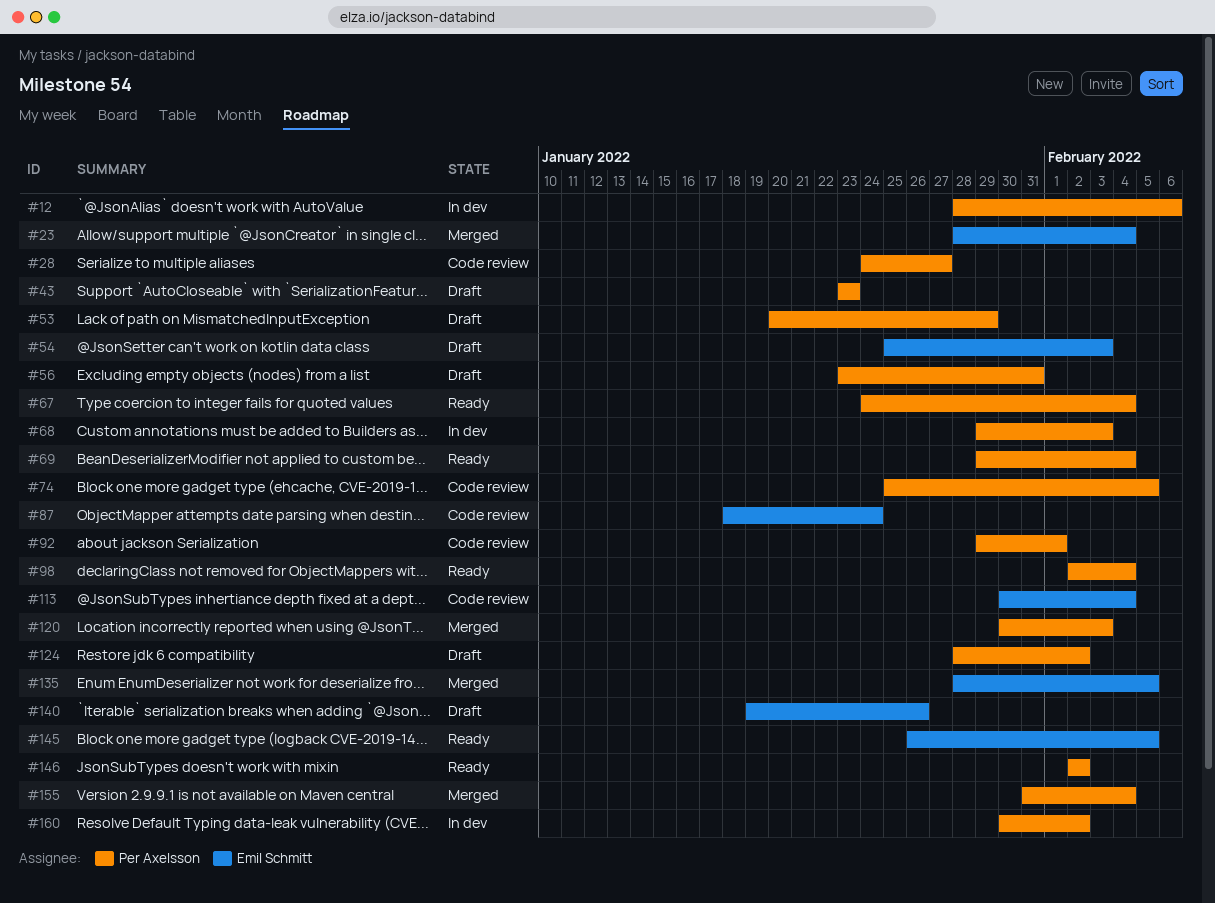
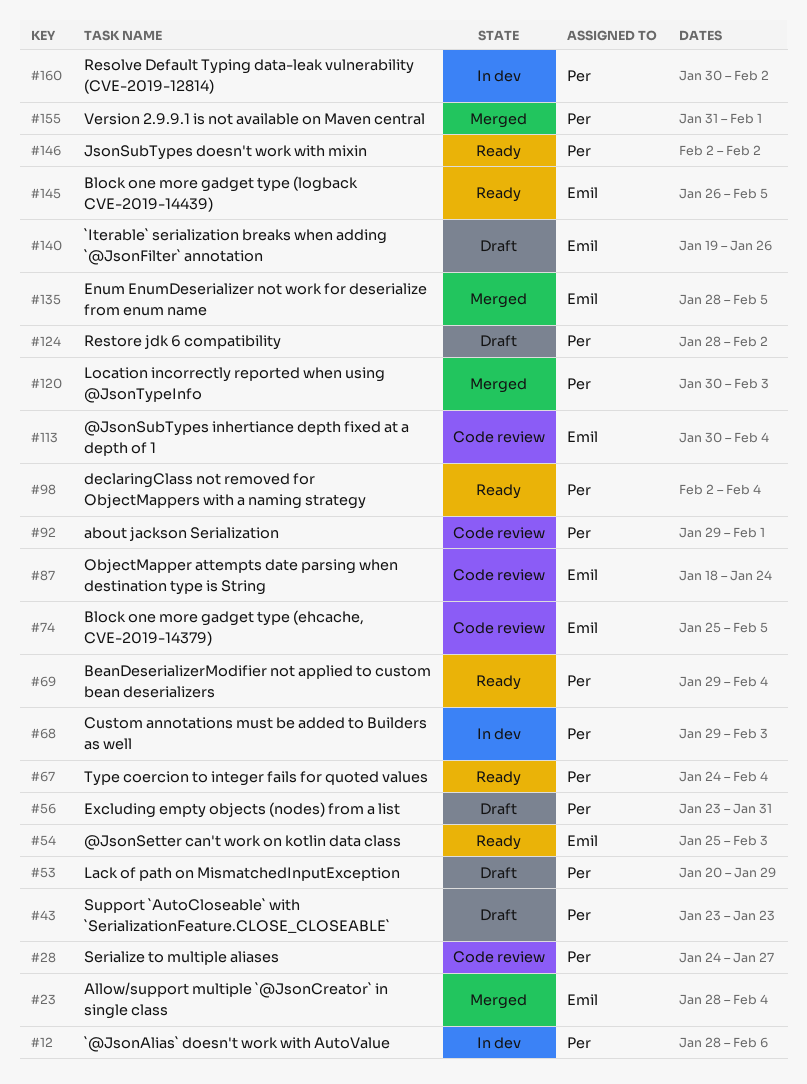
#54, status: Draft -> Ready
#74, owner: Per Axelsson -> Emil Schmitt
#155, due: Feb 4 -> Feb 1

